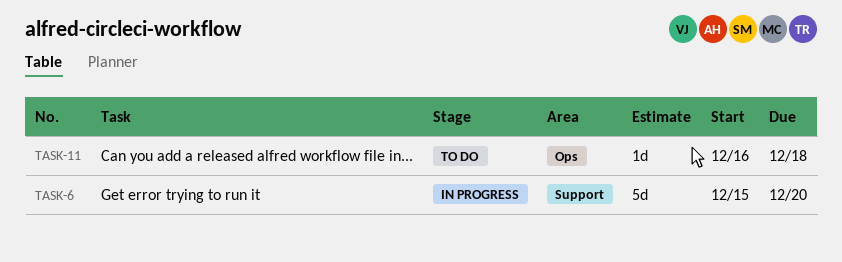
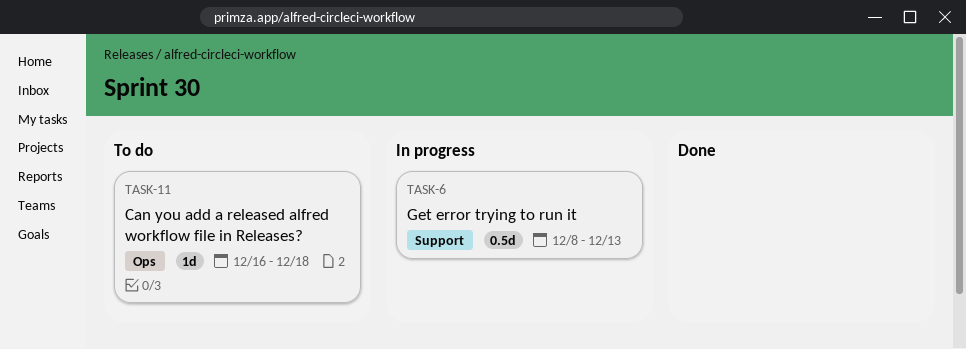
TASK-6, estimate: 5d -> 0.5d
TASK-6, start: Dec 15 -> Dec 8
TASK-6, due: Dec 20 -> Dec 13

